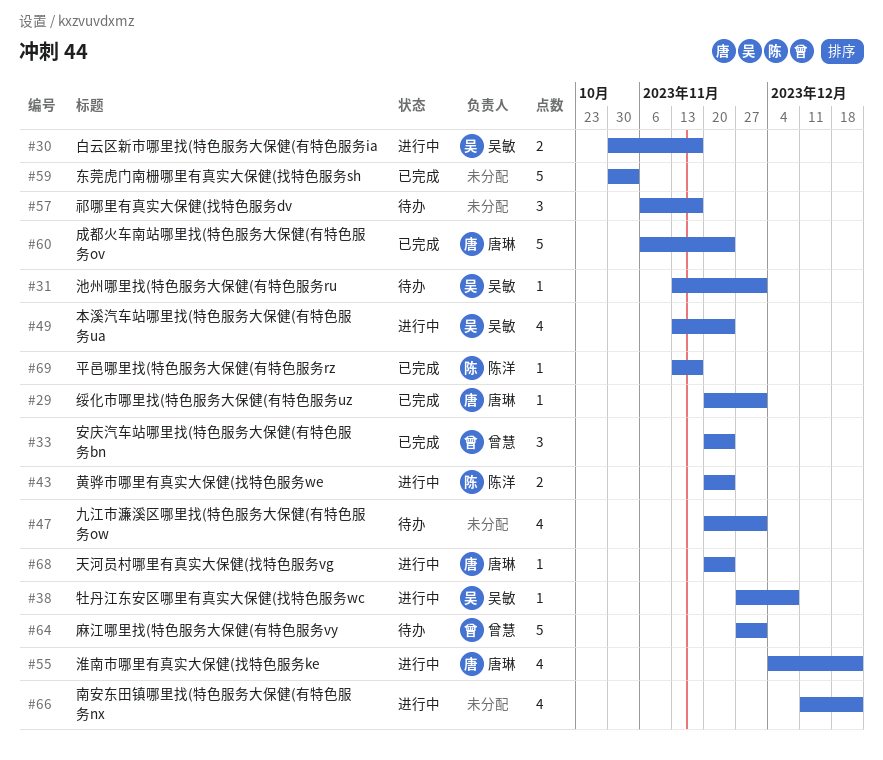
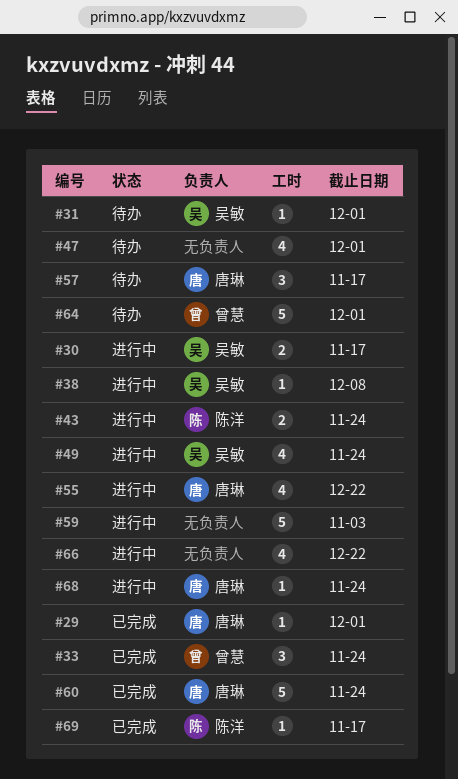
#57, owner: none -> 唐琳
#59, status: 已完成 -> 进行中

